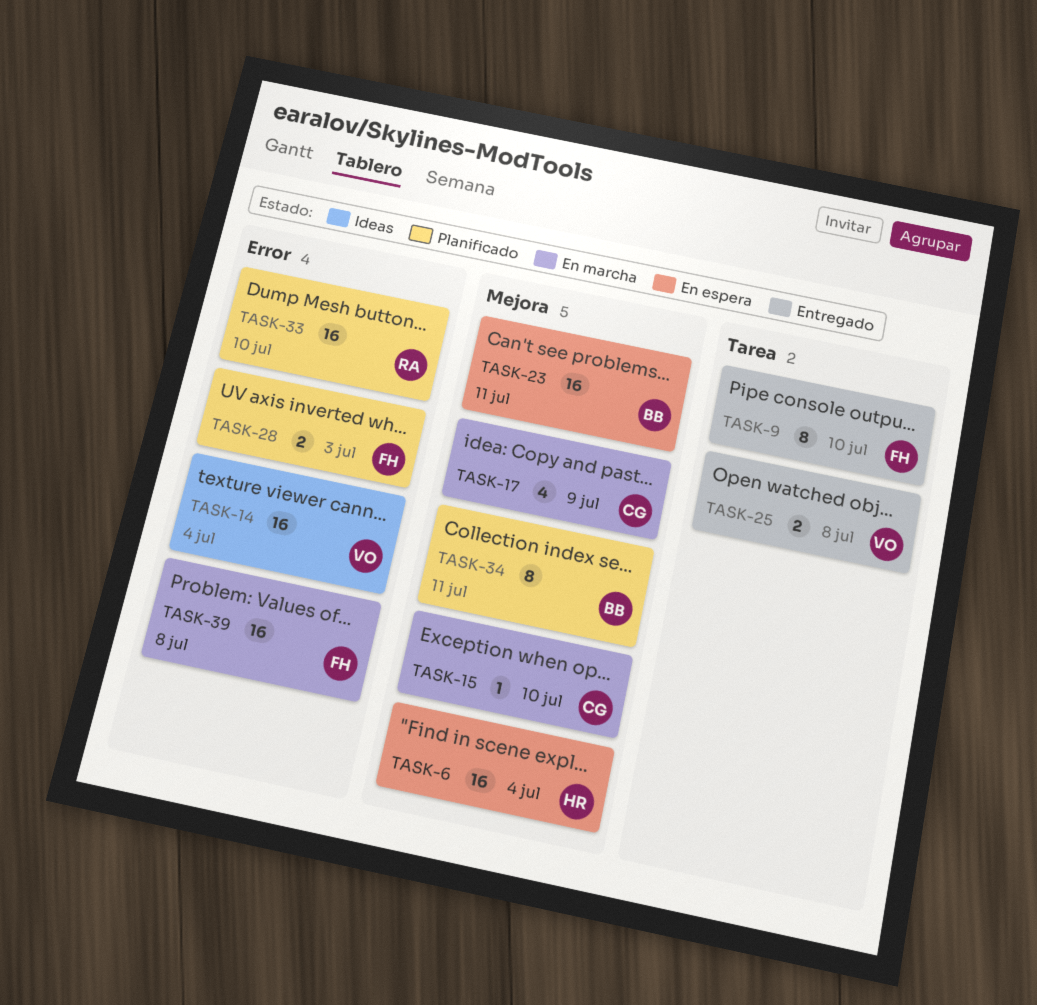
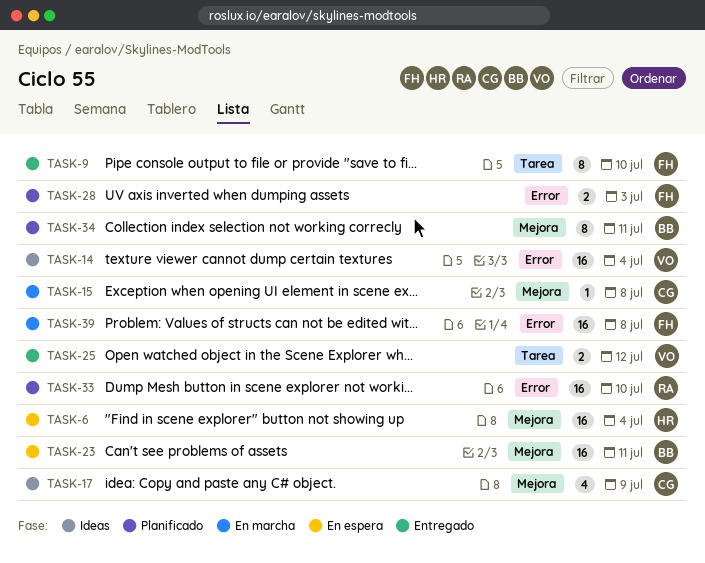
TASK-15, due: Jul 10 -> Jul 8
TASK-17, status: En marcha -> Ideas
TASK-25, due: Jul 8 -> Jul 12

